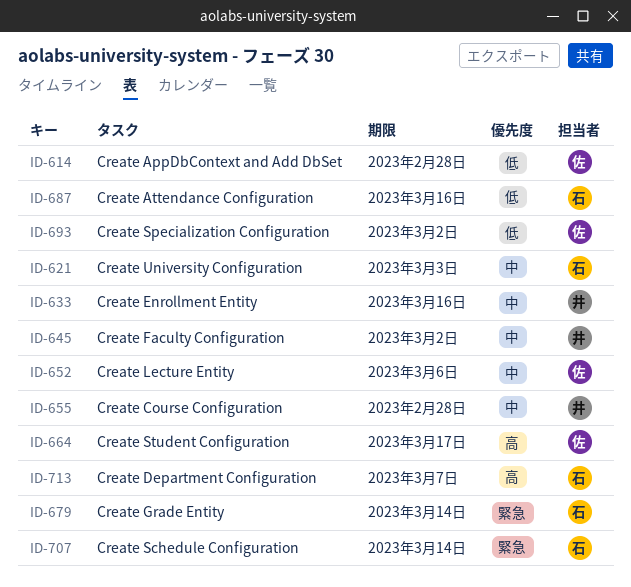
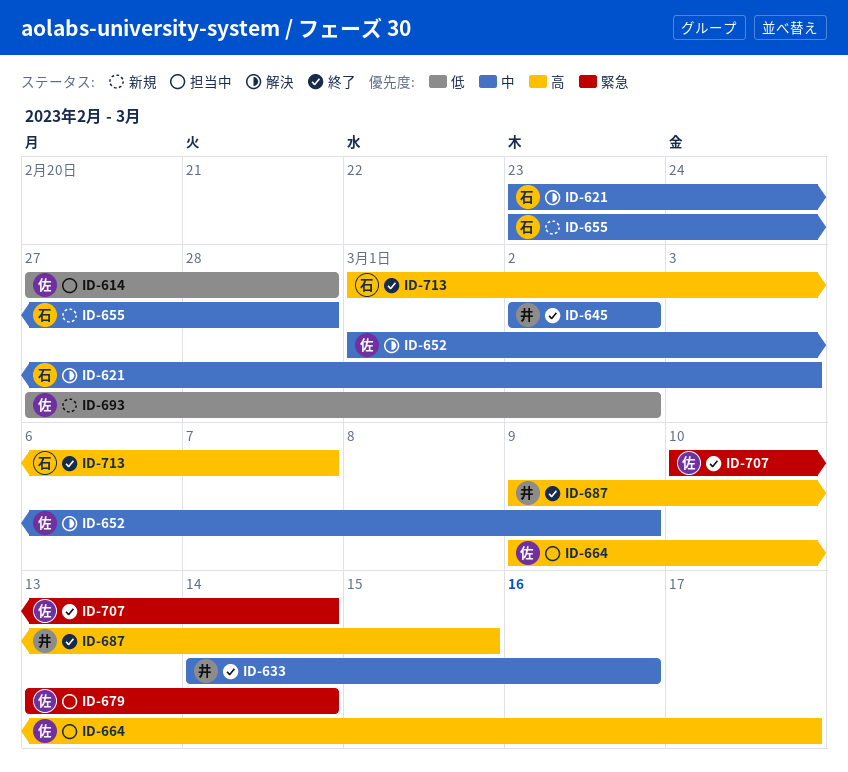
ID-652, due: Mar 6 -> Mar 9
ID-655, owner: 井 -> 石
ID-679, owner: 石 -> 佐
ID-687, owner: 石 -> 井
ID-687, priority: 低 -> 高
ID-687, due: Mar 16 -> Mar 15
ID-707, owner: 石 -> 佐

